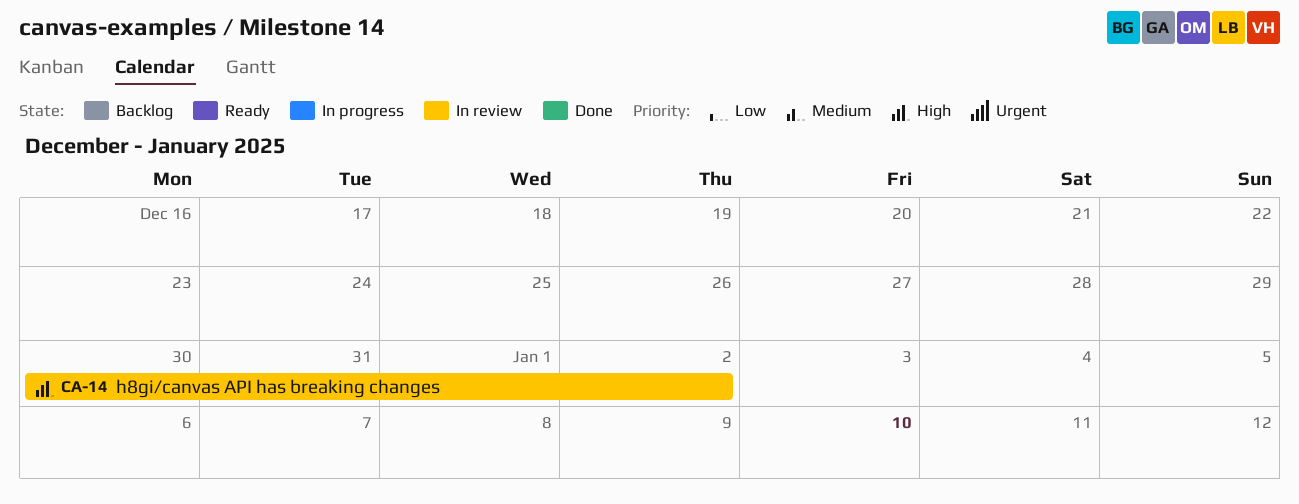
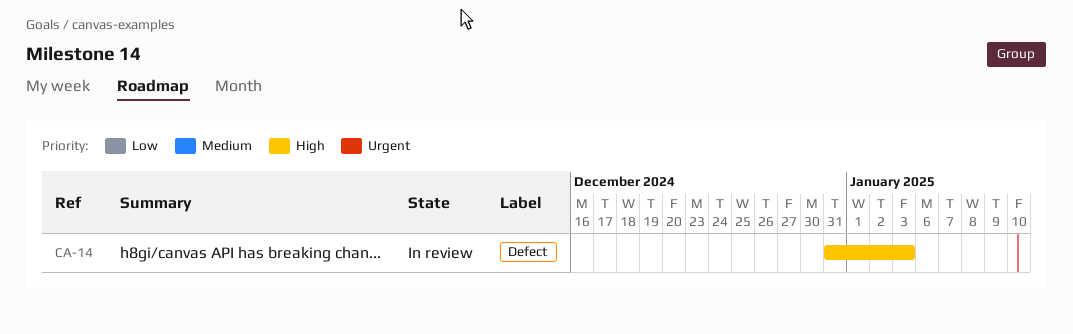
CA-14, start: Dec 30 -> Dec 31
CA-14, due: Jan 2 -> Jan 3

